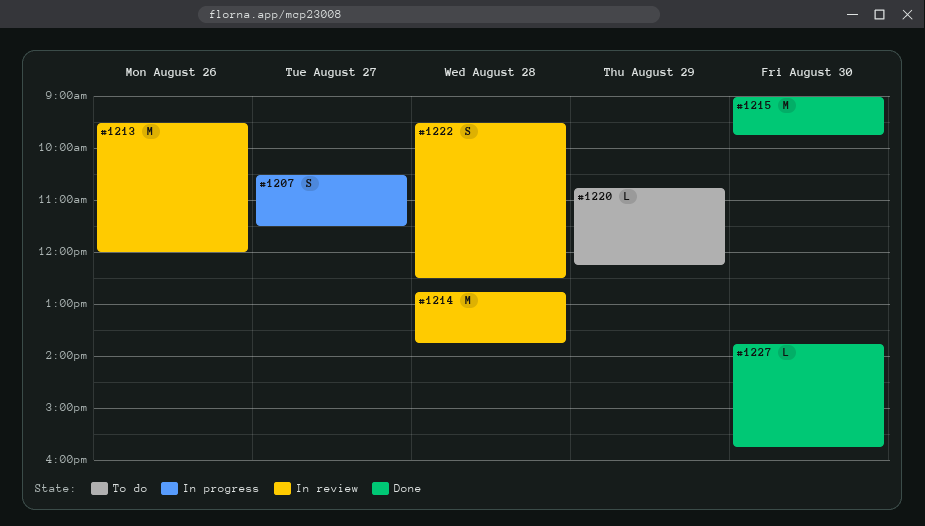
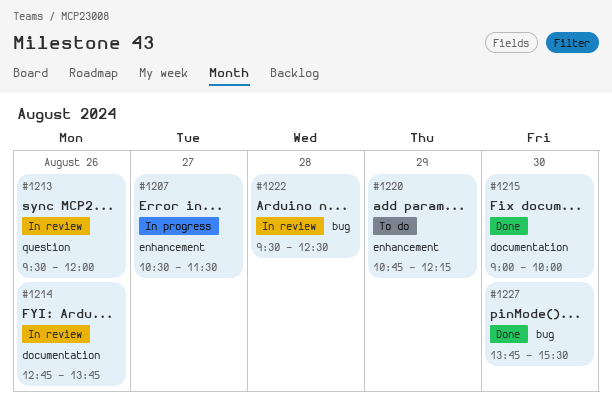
#1214, day: Aug 28 -> Aug 26
#1215, ends: 09:45 -> 10:00
#1227, ends: 15:45 -> 15:30

